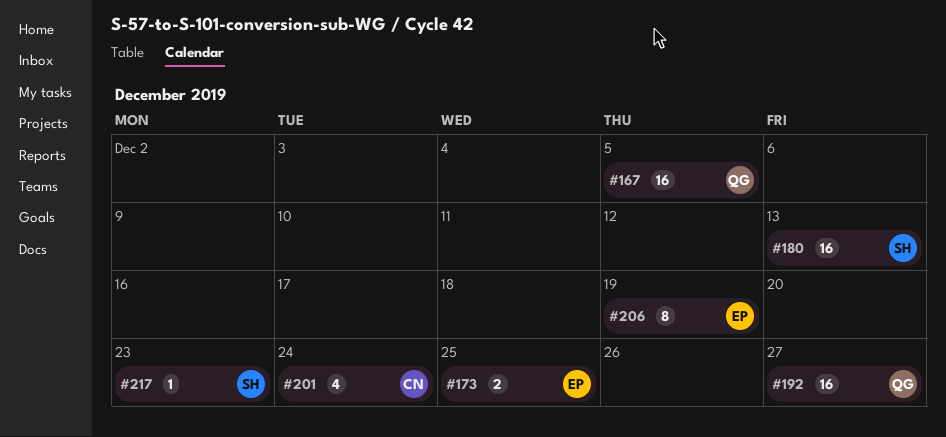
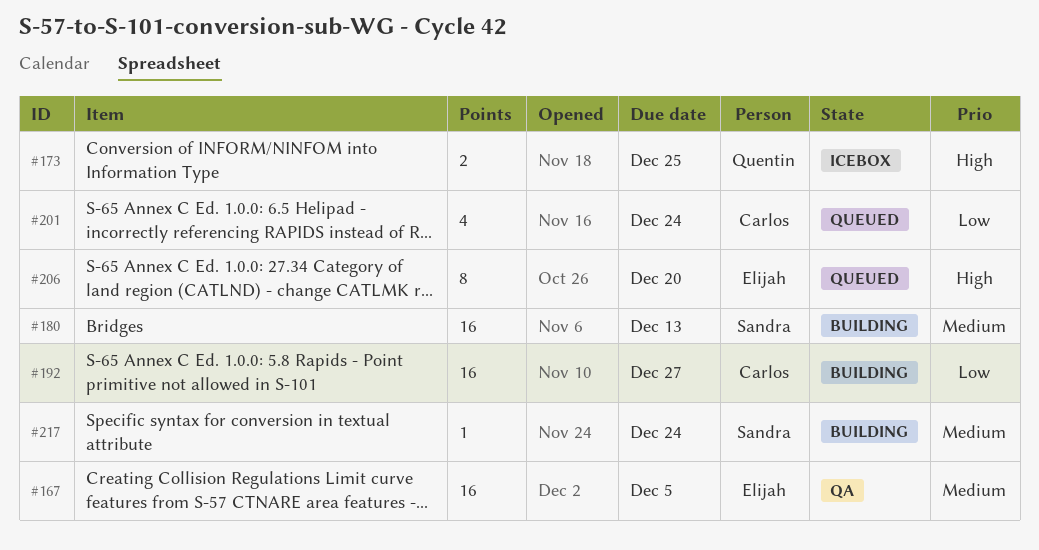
#167, owner: Quentin -> Elijah
#173, owner: Elijah -> Quentin
#192, owner: Quentin -> Carlos
#206, due: Dec 19 -> Dec 20
#217, due: Dec 23 -> Dec 24

